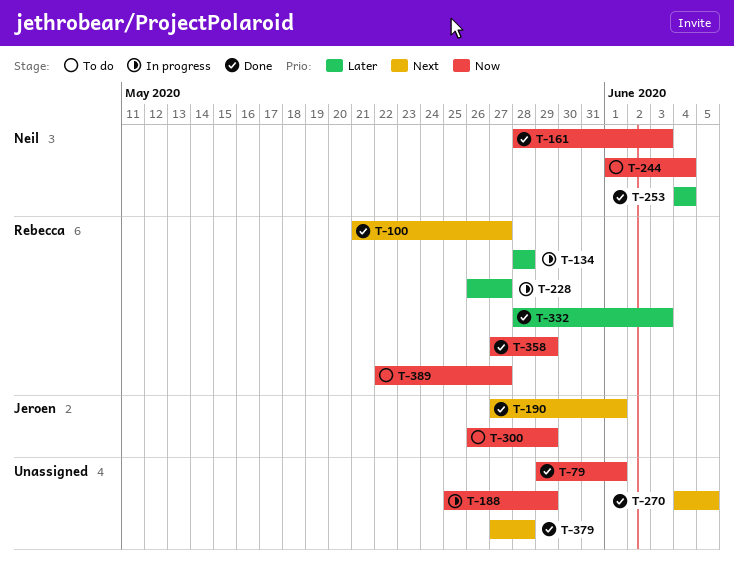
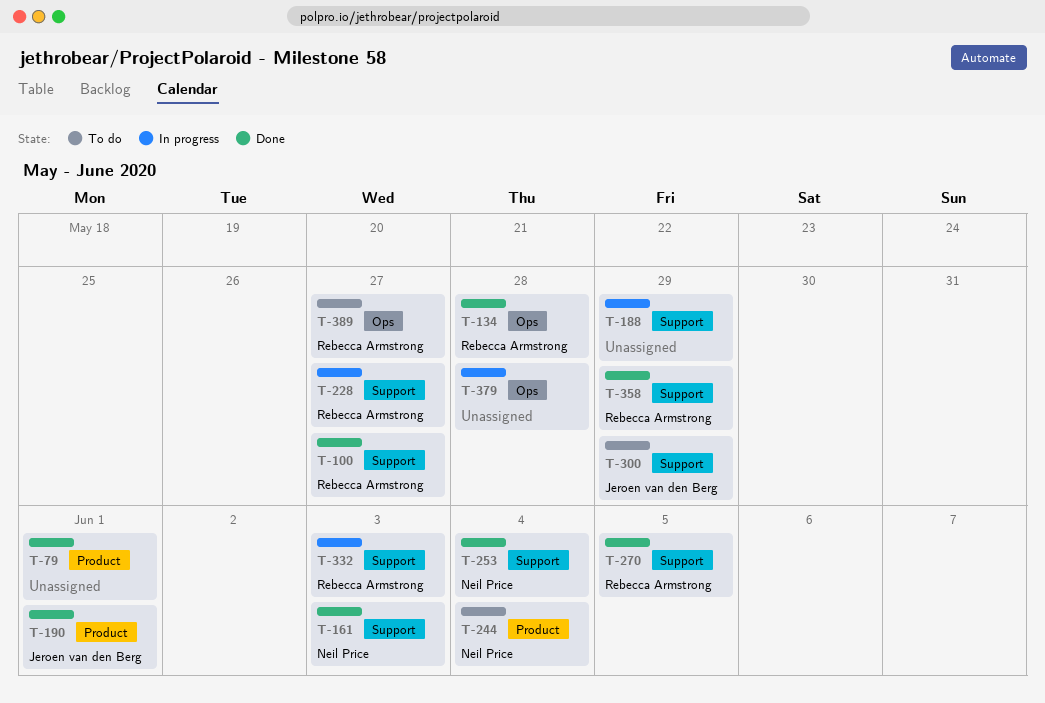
T-134, status: In progress -> Done
T-270, owner: none -> Rebecca Armstrong
T-332, status: Done -> In progress
T-379, status: Done -> In progress

